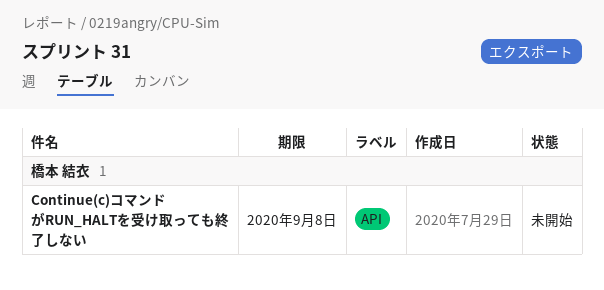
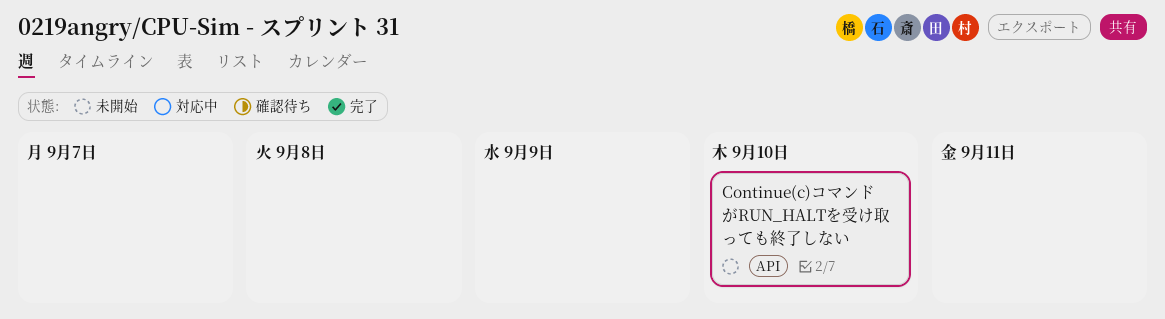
Continue(c)コマンドがRUN_HALTを受け取っても終了しない, due: Sep 8 -> Sep 10

